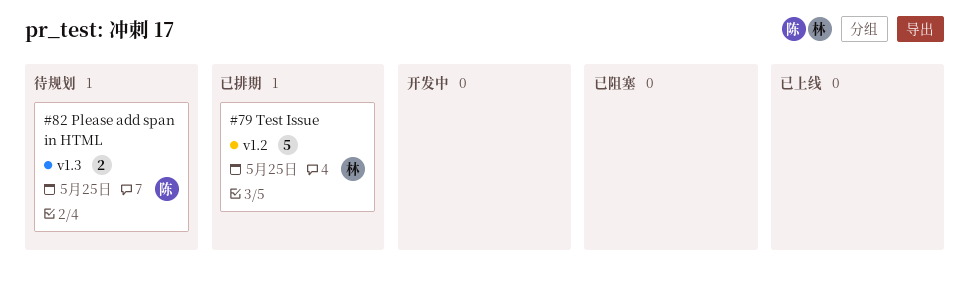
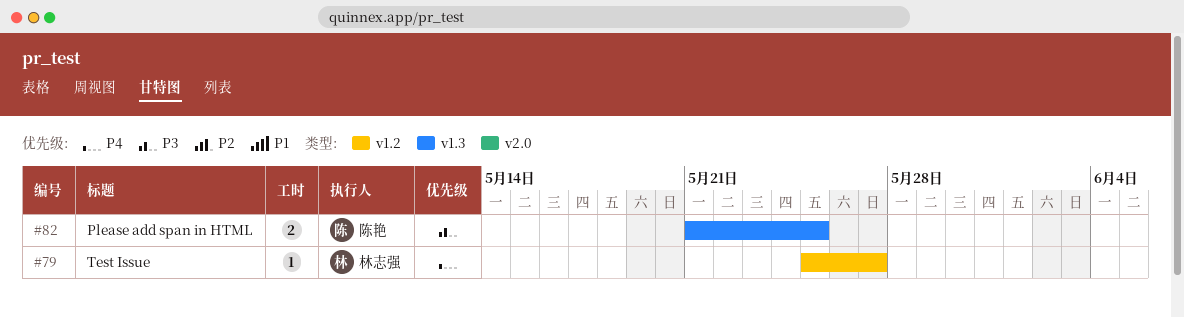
#79, estimate: 5 -> 1
#79, due: May 25 -> May 27

